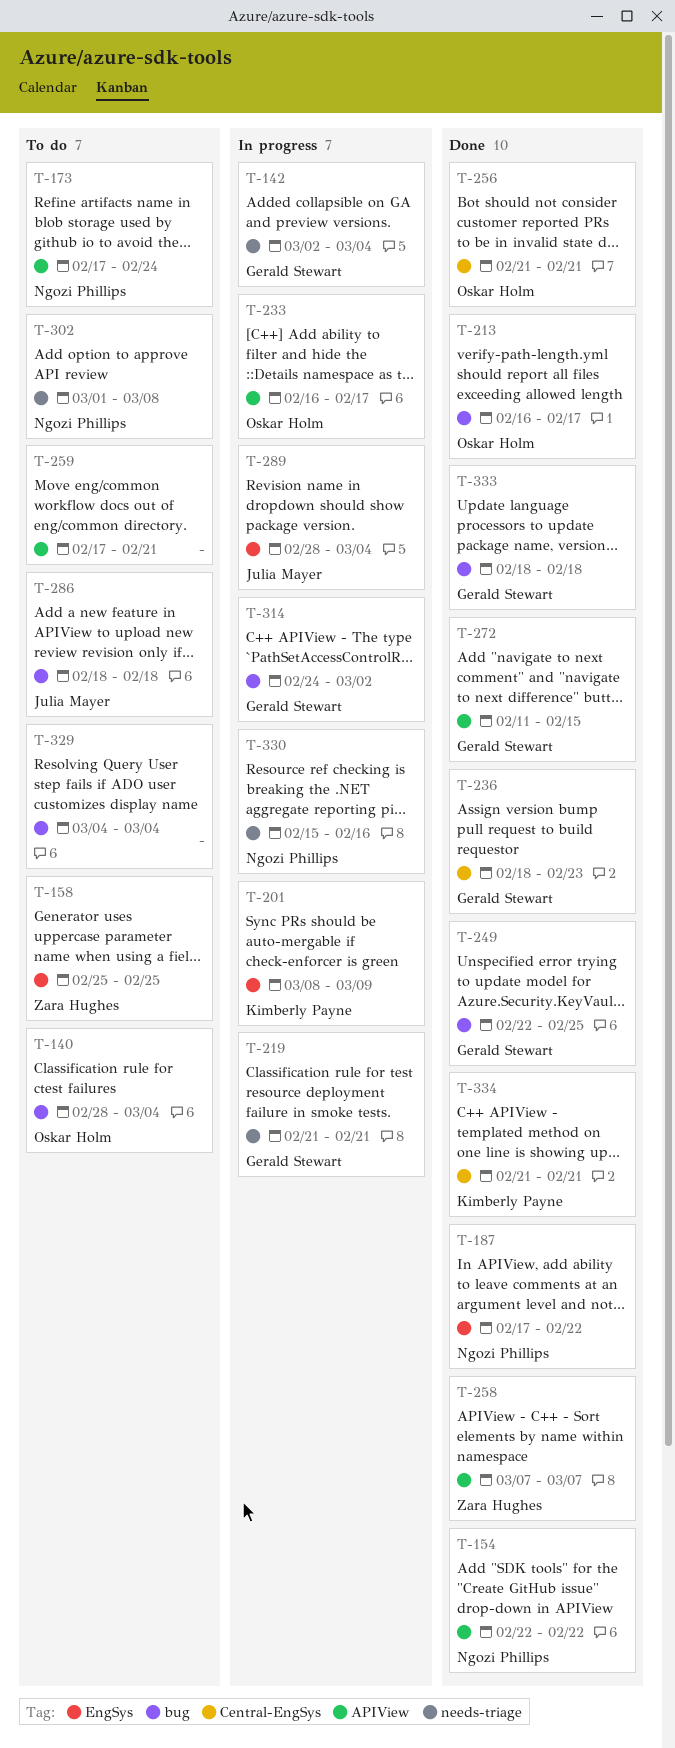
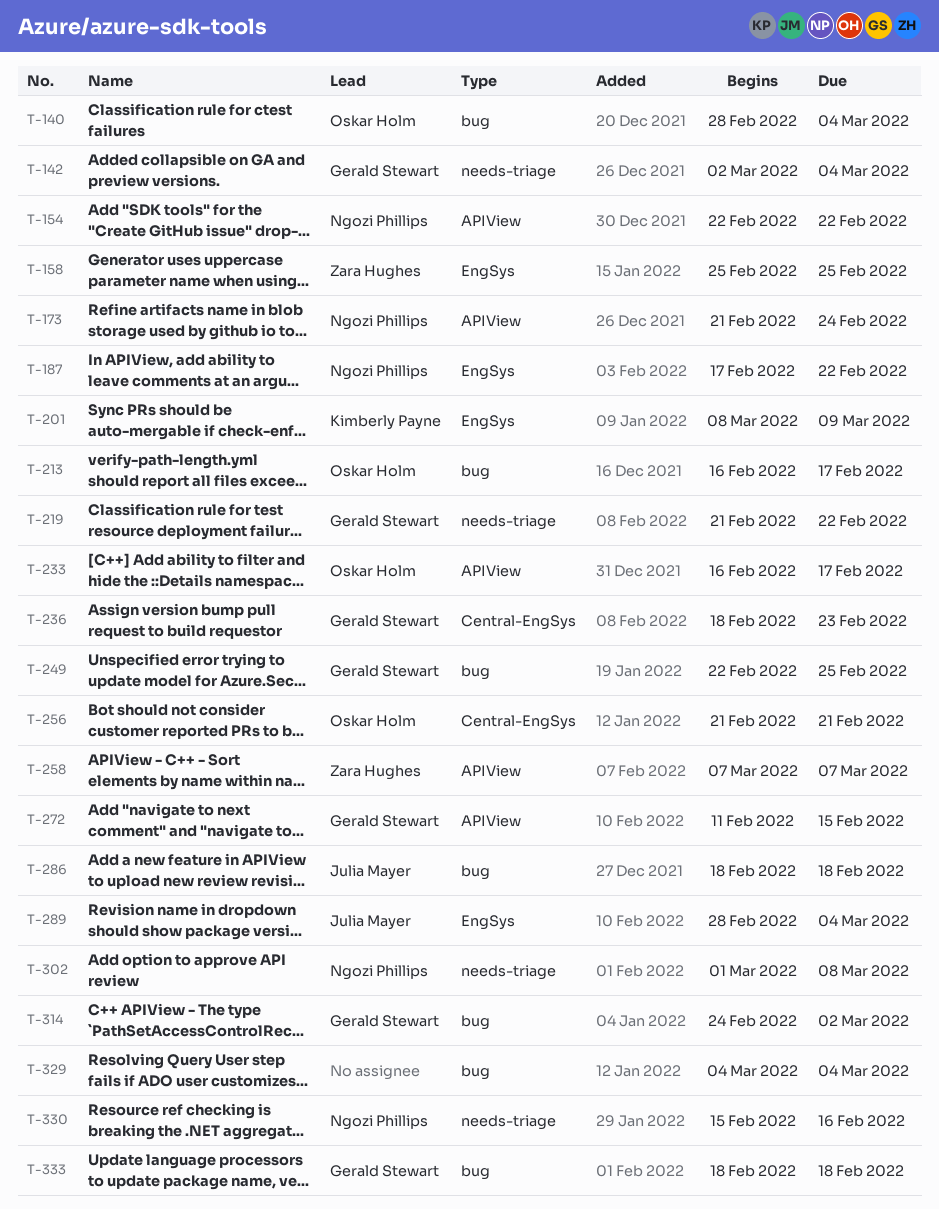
T-173, start: Feb 17 -> Feb 21
T-219, due: Feb 21 -> Feb 22
T-259: present -> none
T-334: present -> none

